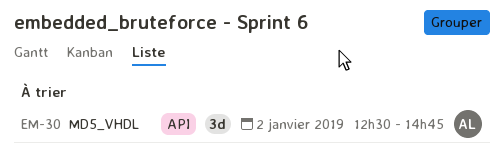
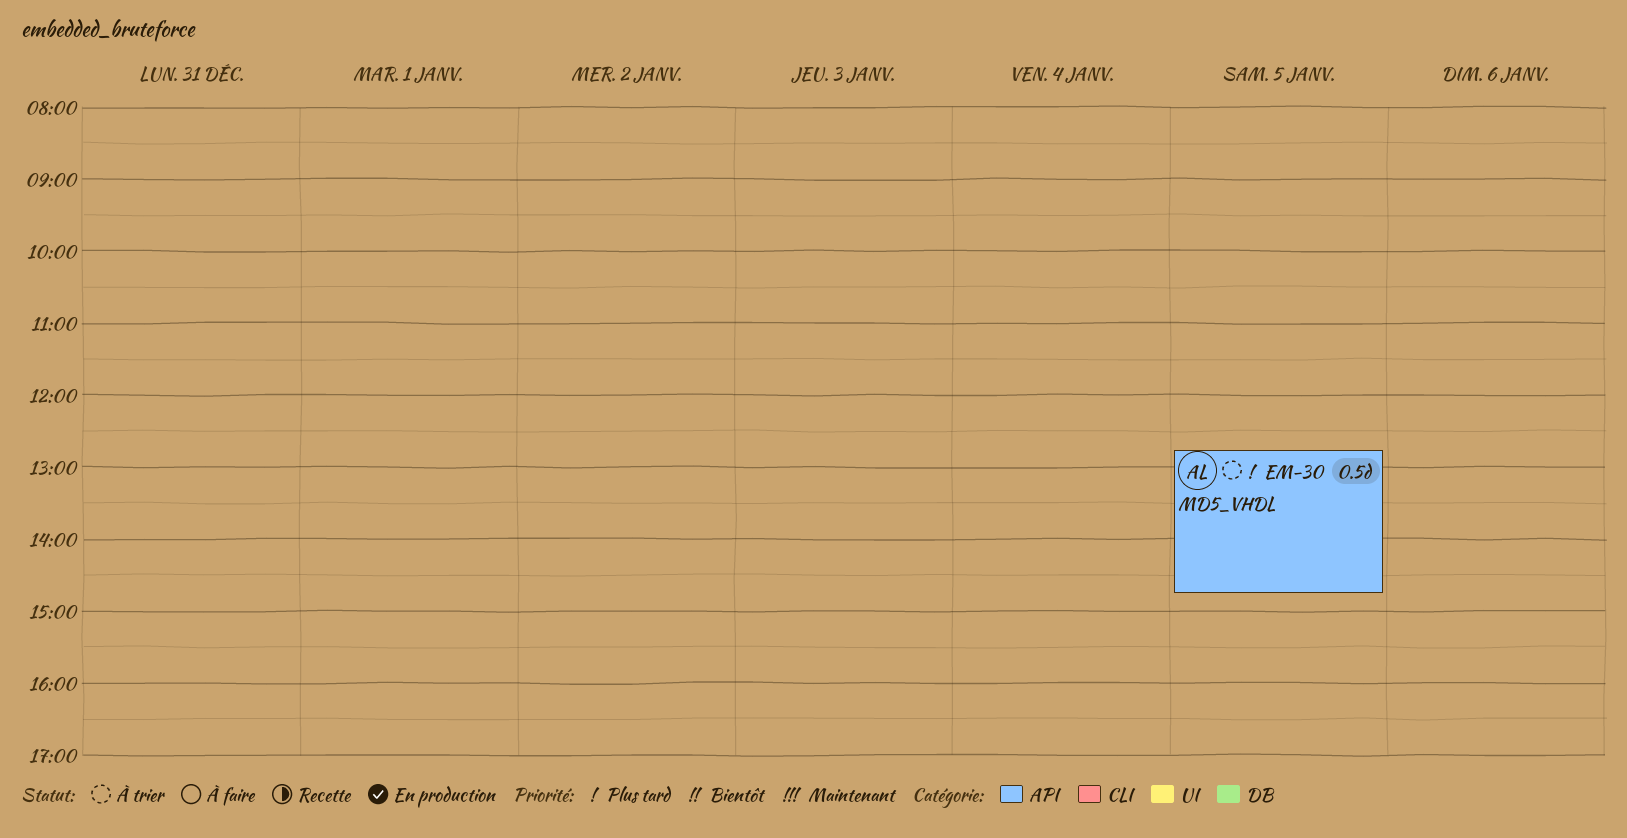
EM-30, estimate: 3d -> 0.5d
EM-30, day: Jan 2 -> Jan 5
EM-30, begins: 12:30 -> 12:45

